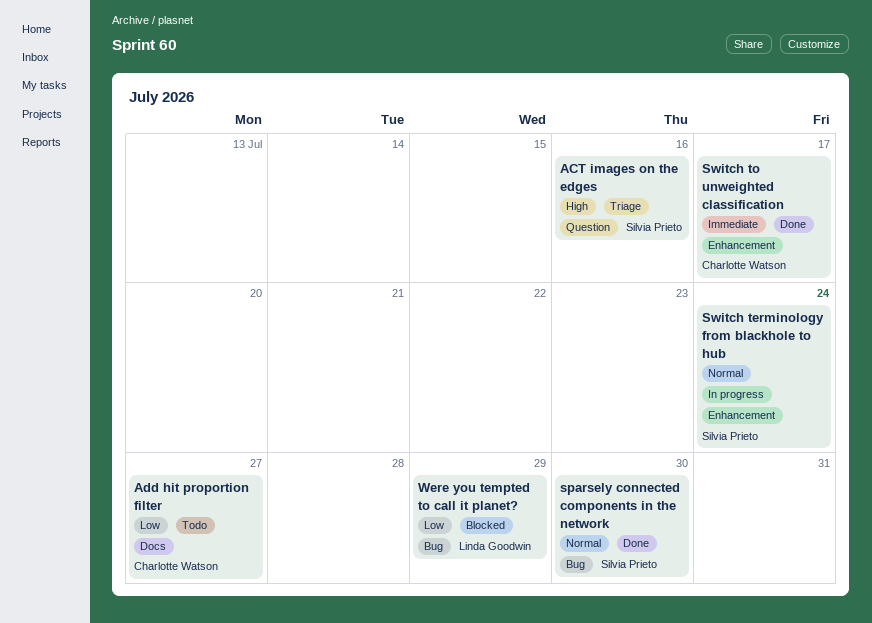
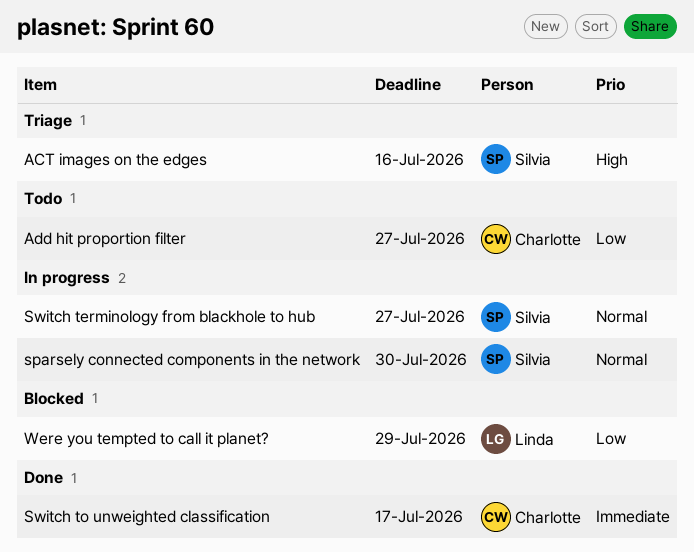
sparsely connected components in the network, status: Done -> In progress
Switch terminology from blackhole to hub, due: Jul 24 -> Jul 27

